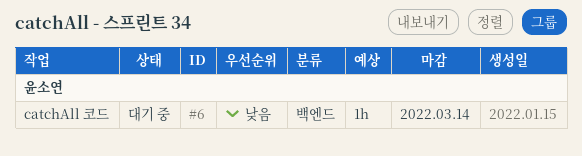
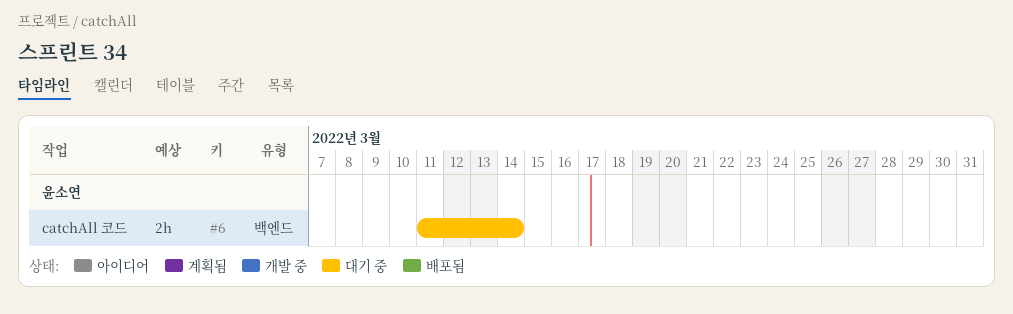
#6, estimate: 1h -> 2h

